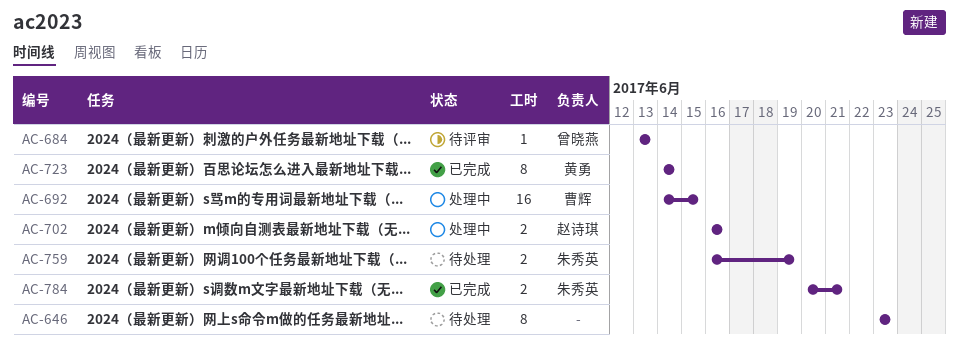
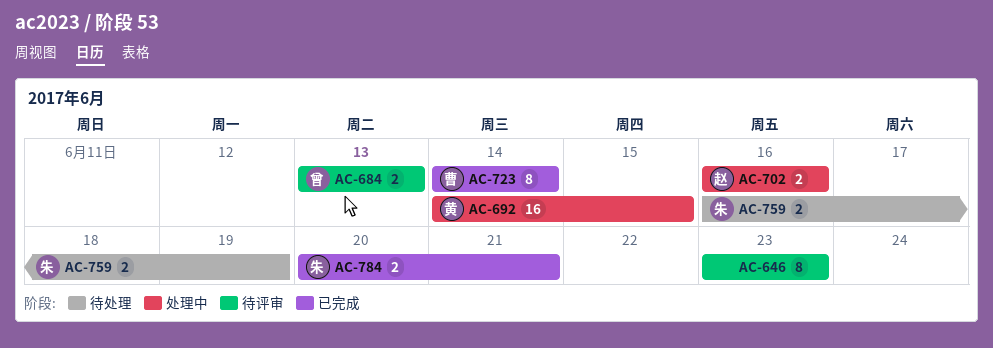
AC-646, status: 待处理 -> 待评审
AC-684, estimate: 1 -> 2
AC-692, owner: 曹辉 -> 黄勇
AC-723, owner: 黄勇 -> 曹辉

